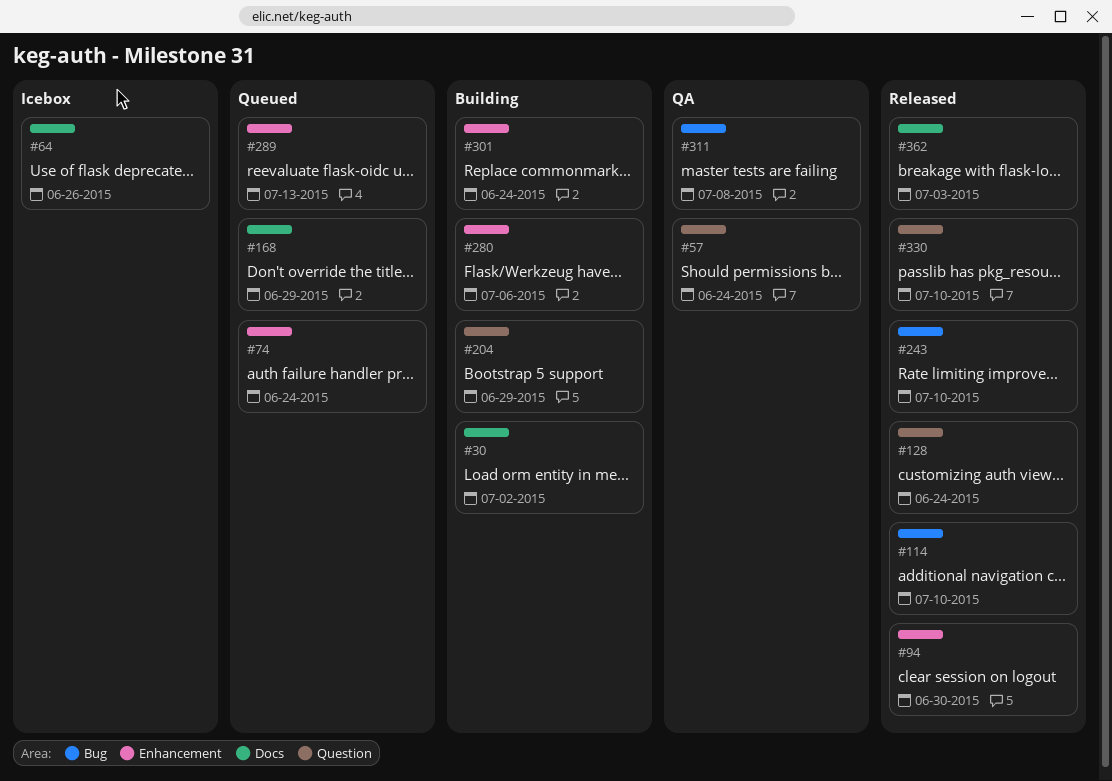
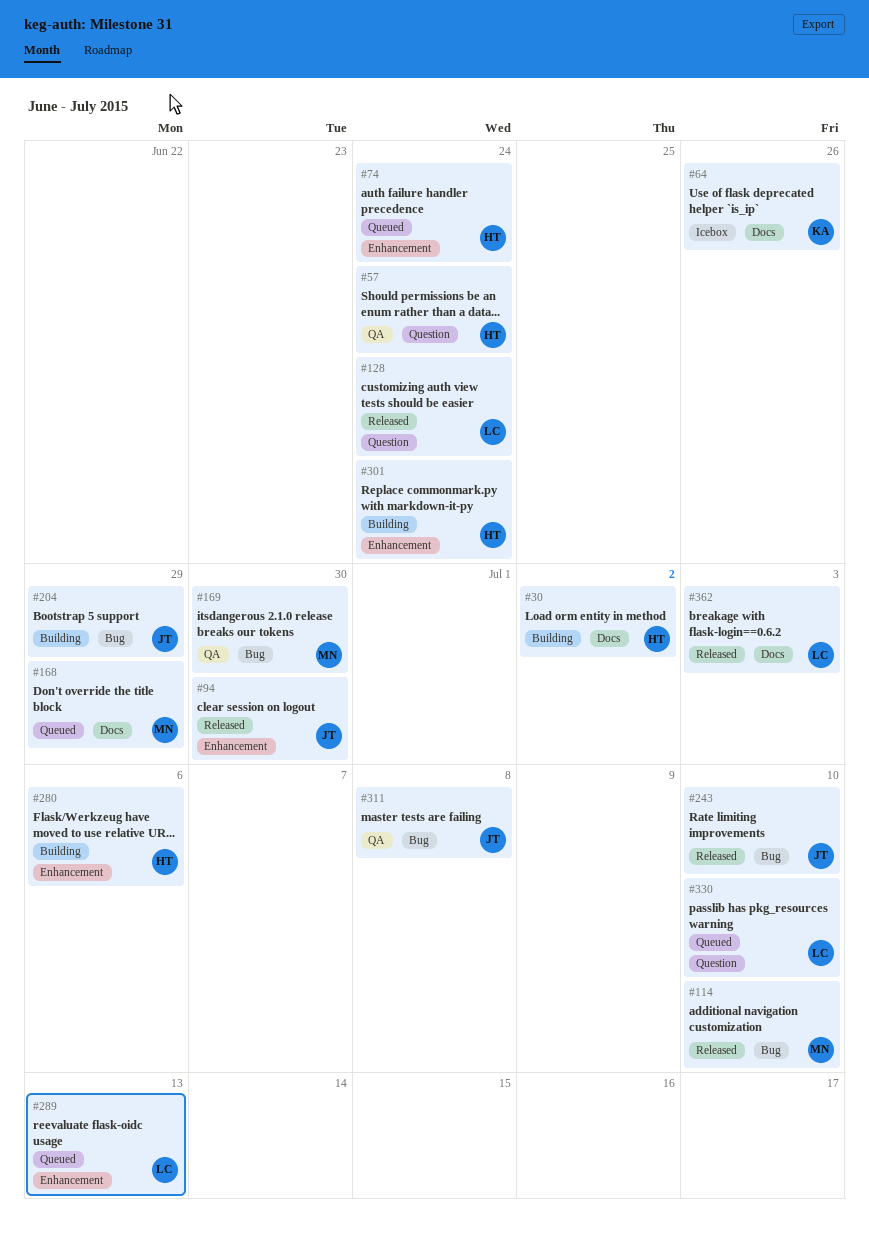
#169: none -> present
#204, label: Question -> Bug
#330, status: Released -> Queued

